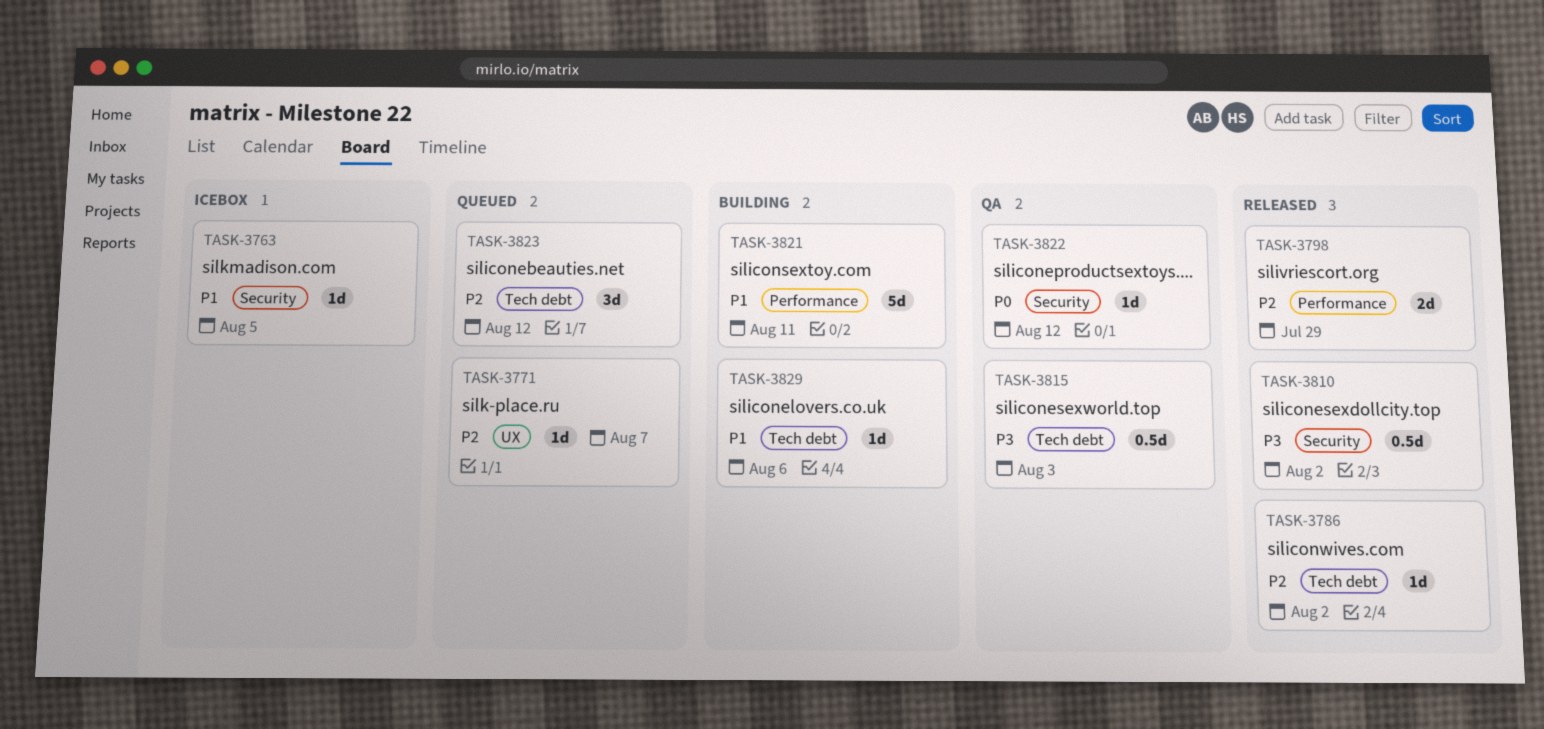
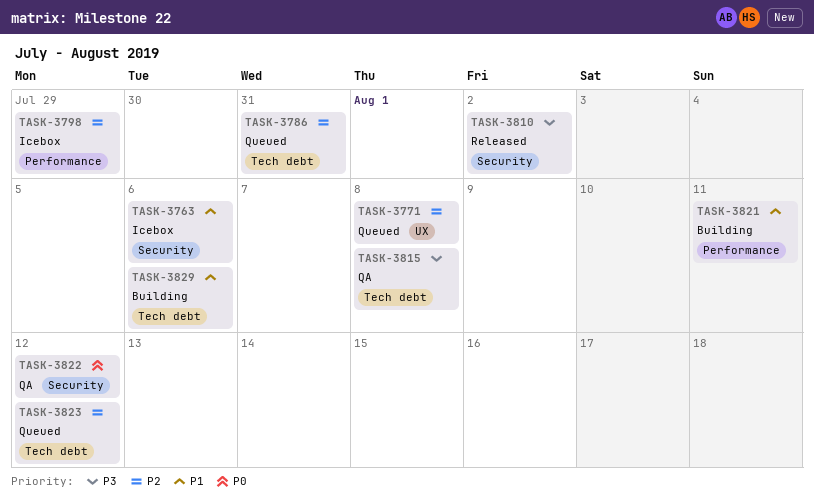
TASK-3763, due: Aug 5 -> Aug 6
TASK-3771, due: Aug 7 -> Aug 8
TASK-3786, status: Released -> Queued
TASK-3786, due: Aug 2 -> Jul 31
TASK-3798, status: Released -> Icebox
TASK-3815, due: Aug 3 -> Aug 8

